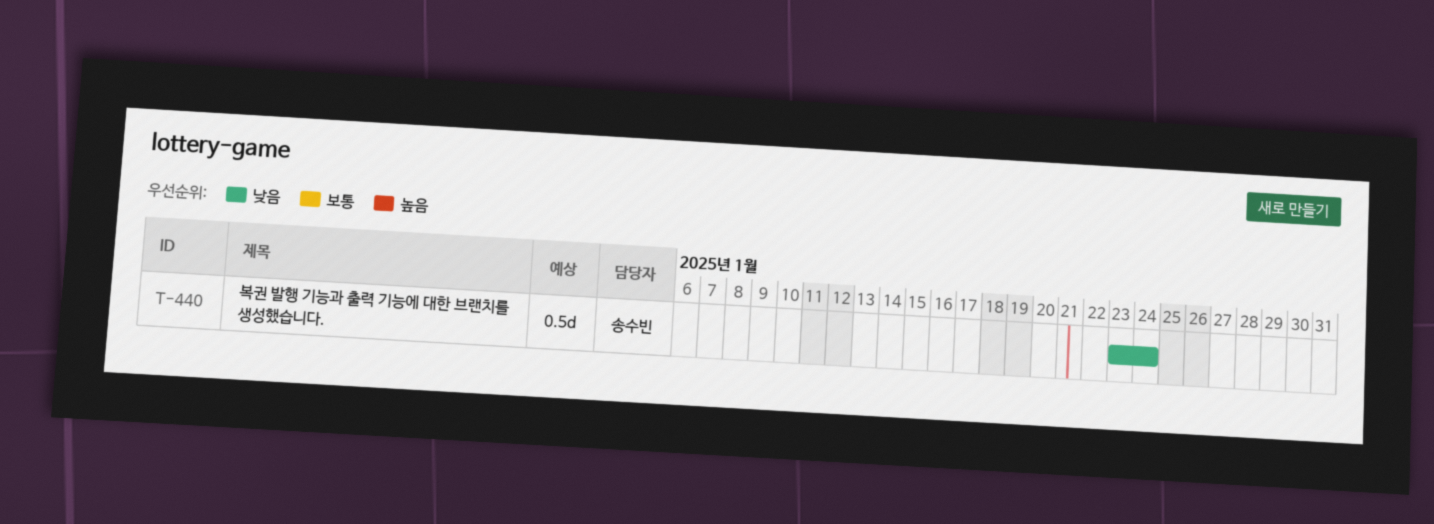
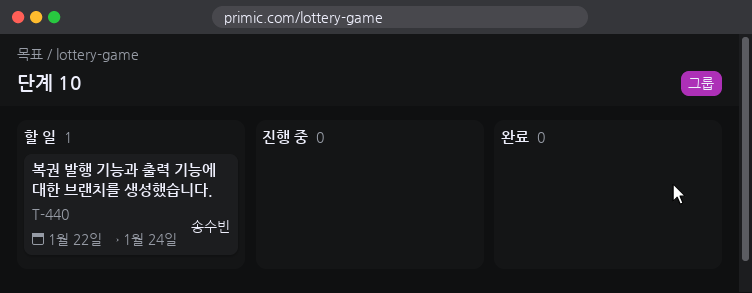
T-440, start: Jan 23 -> Jan 22

